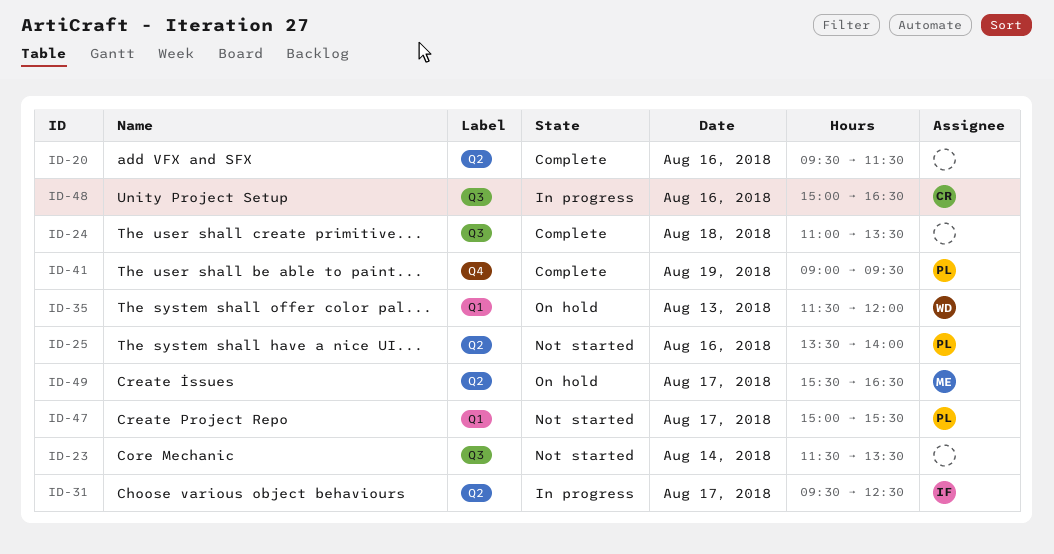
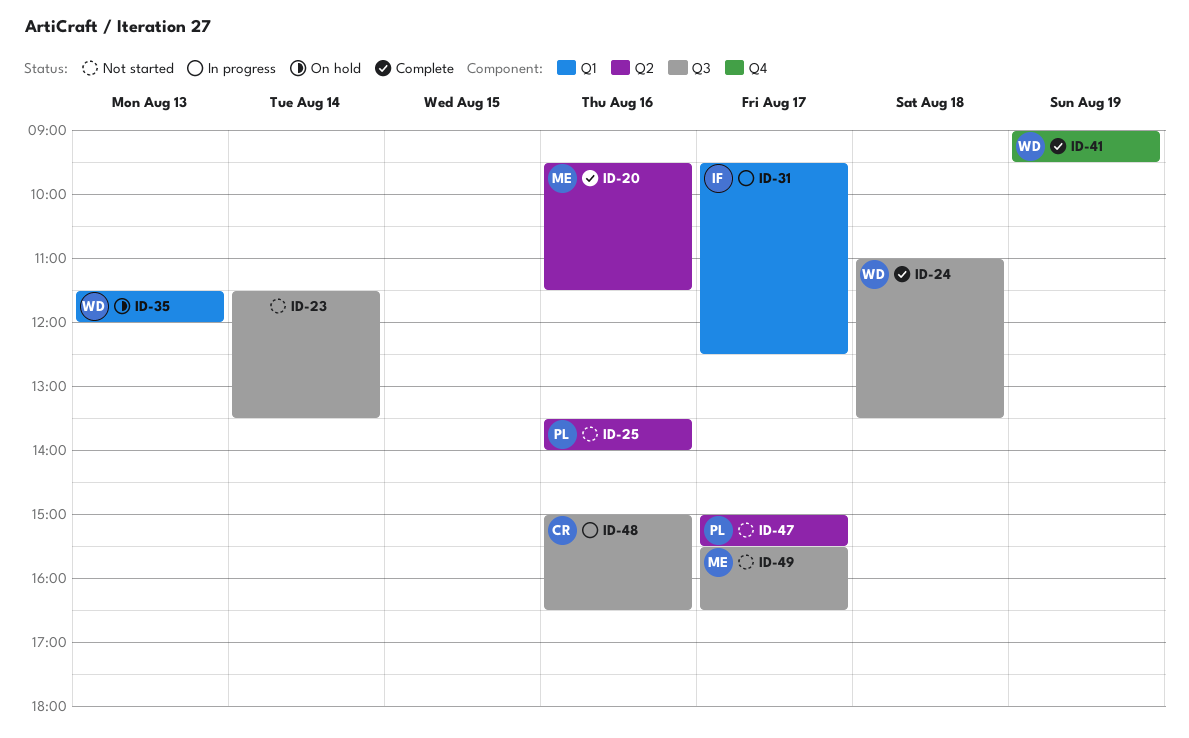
ID-20, owner: none -> ME
ID-24, owner: none -> WD
ID-31, label: Q2 -> Q1
ID-41, owner: PL -> WD
ID-47, label: Q1 -> Q2
ID-49, status: On hold -> Not started
ID-49, label: Q2 -> Q3

